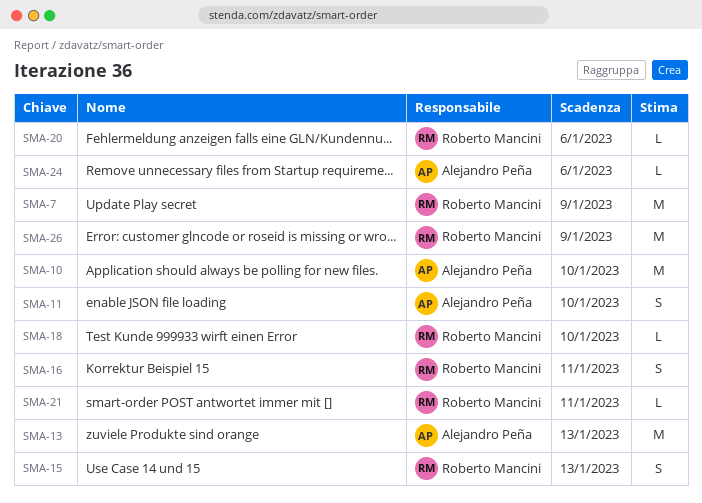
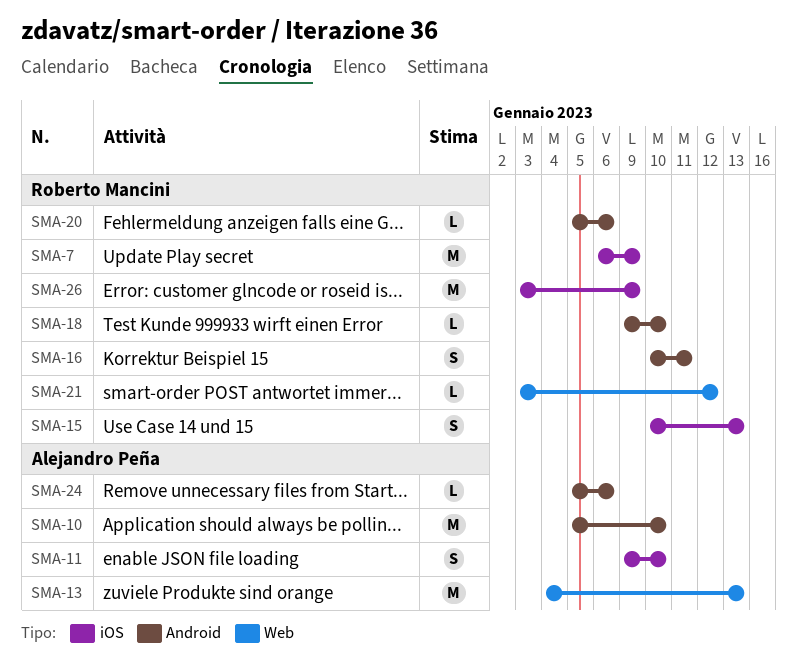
SMA-21, due: Jan 11 -> Jan 12

